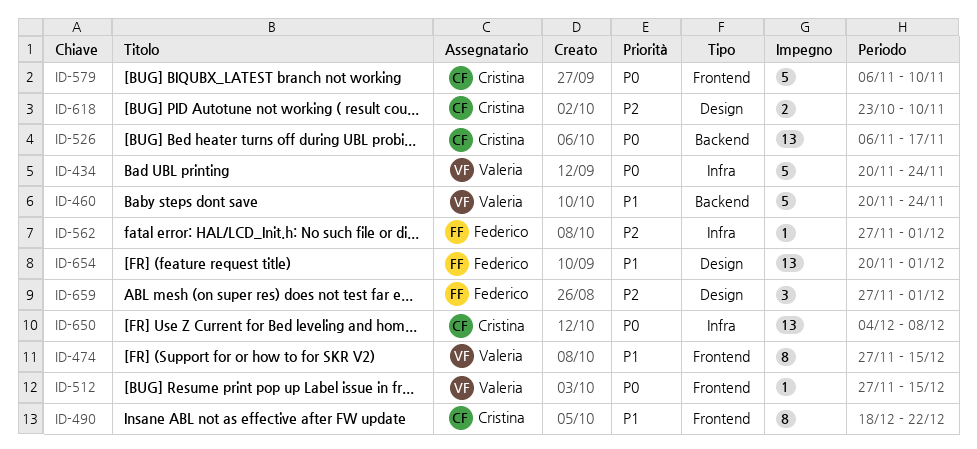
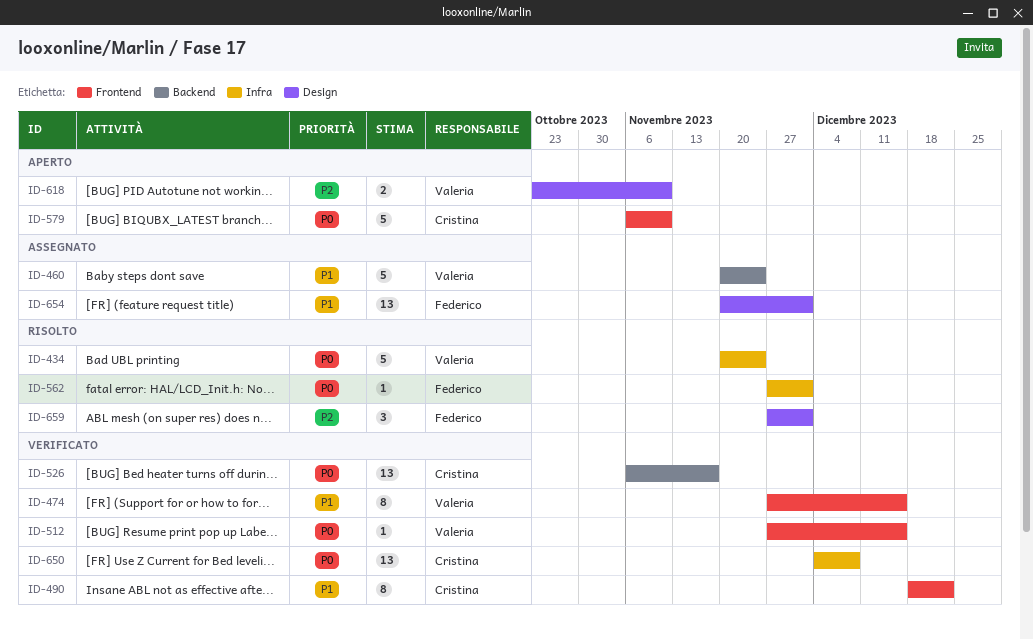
ID-562, priority: P2 -> P0
ID-618, owner: Cristina -> Valeria

